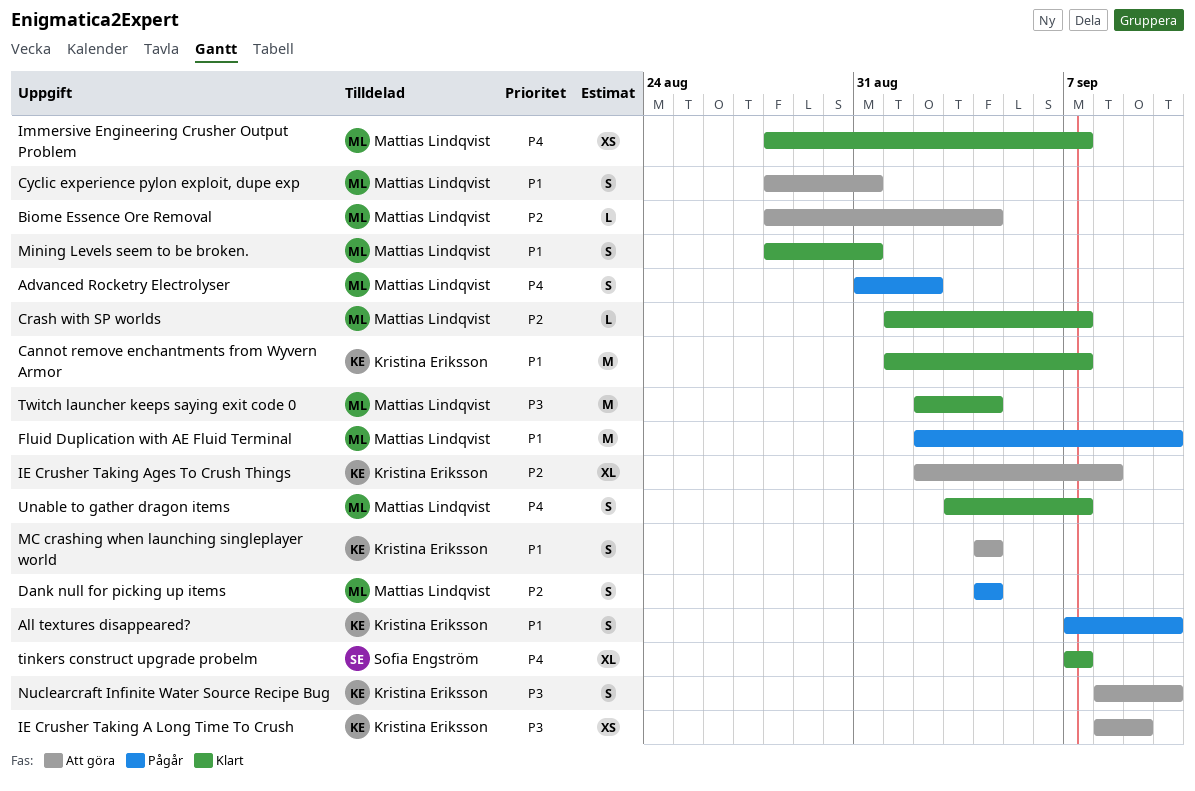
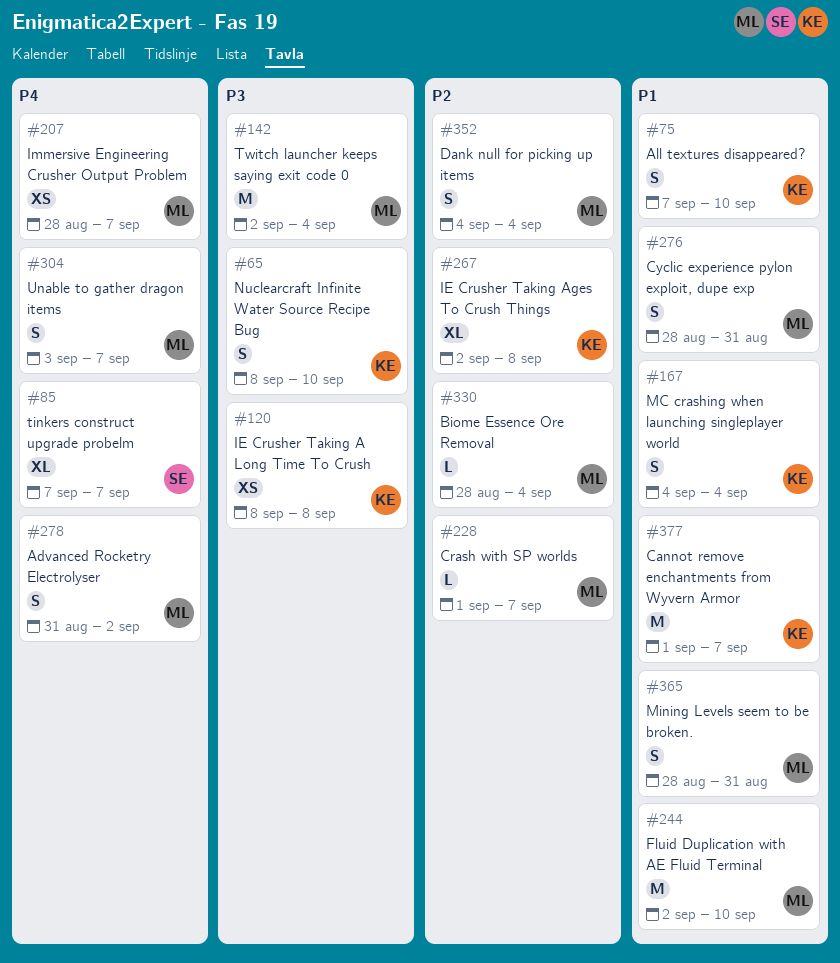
IE Crusher Taking A Long Time To Crush, due: Sep 9 -> Sep 8

